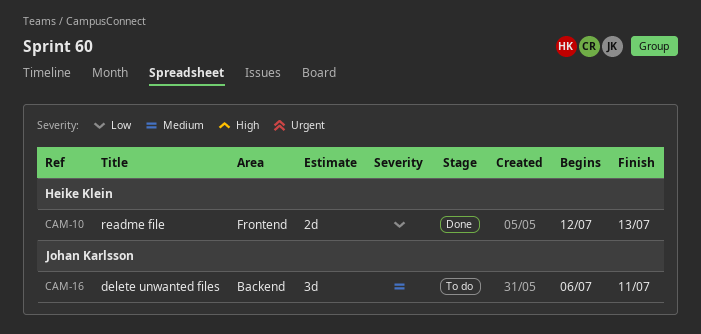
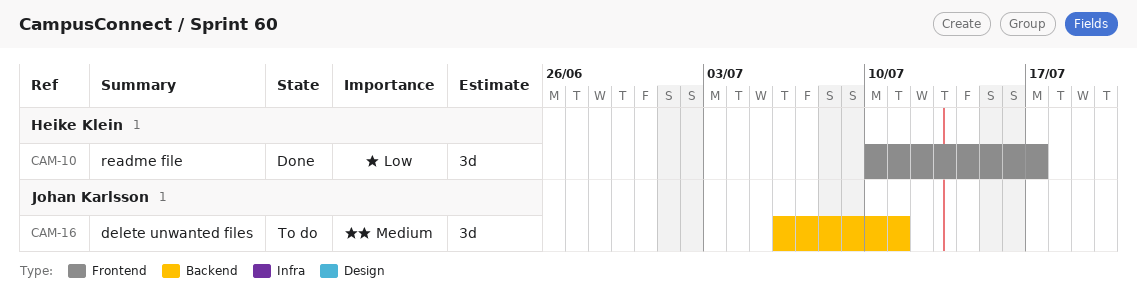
CAM-10, estimate: 2d -> 3d
CAM-10, start: Jul 12 -> Jul 10
CAM-10, due: Jul 13 -> Jul 17

